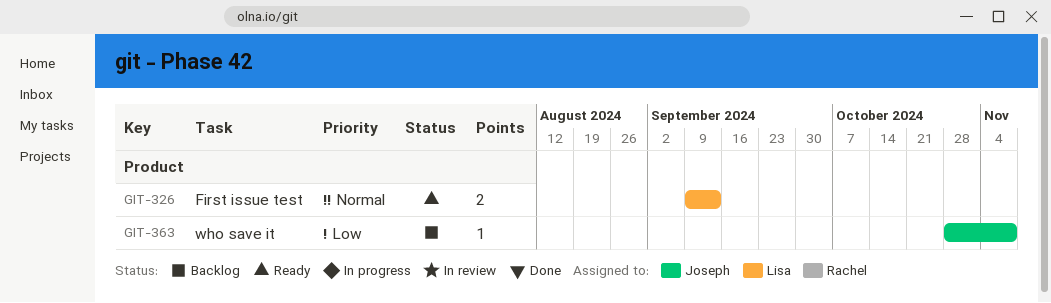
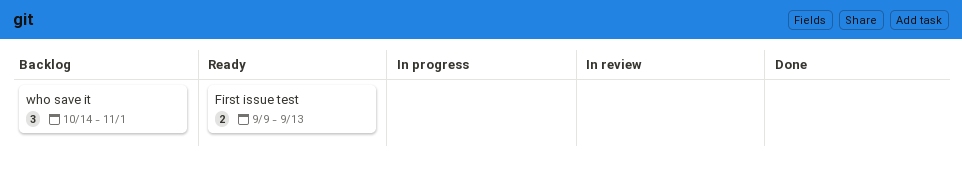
who save it, estimate: 1 -> 3
who save it, start: Oct 28 -> Oct 14
who save it, due: Nov 8 -> Nov 1

